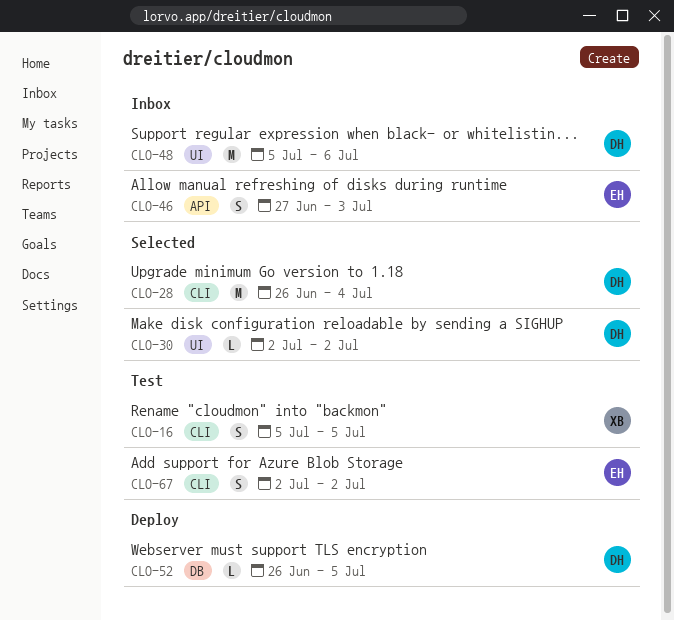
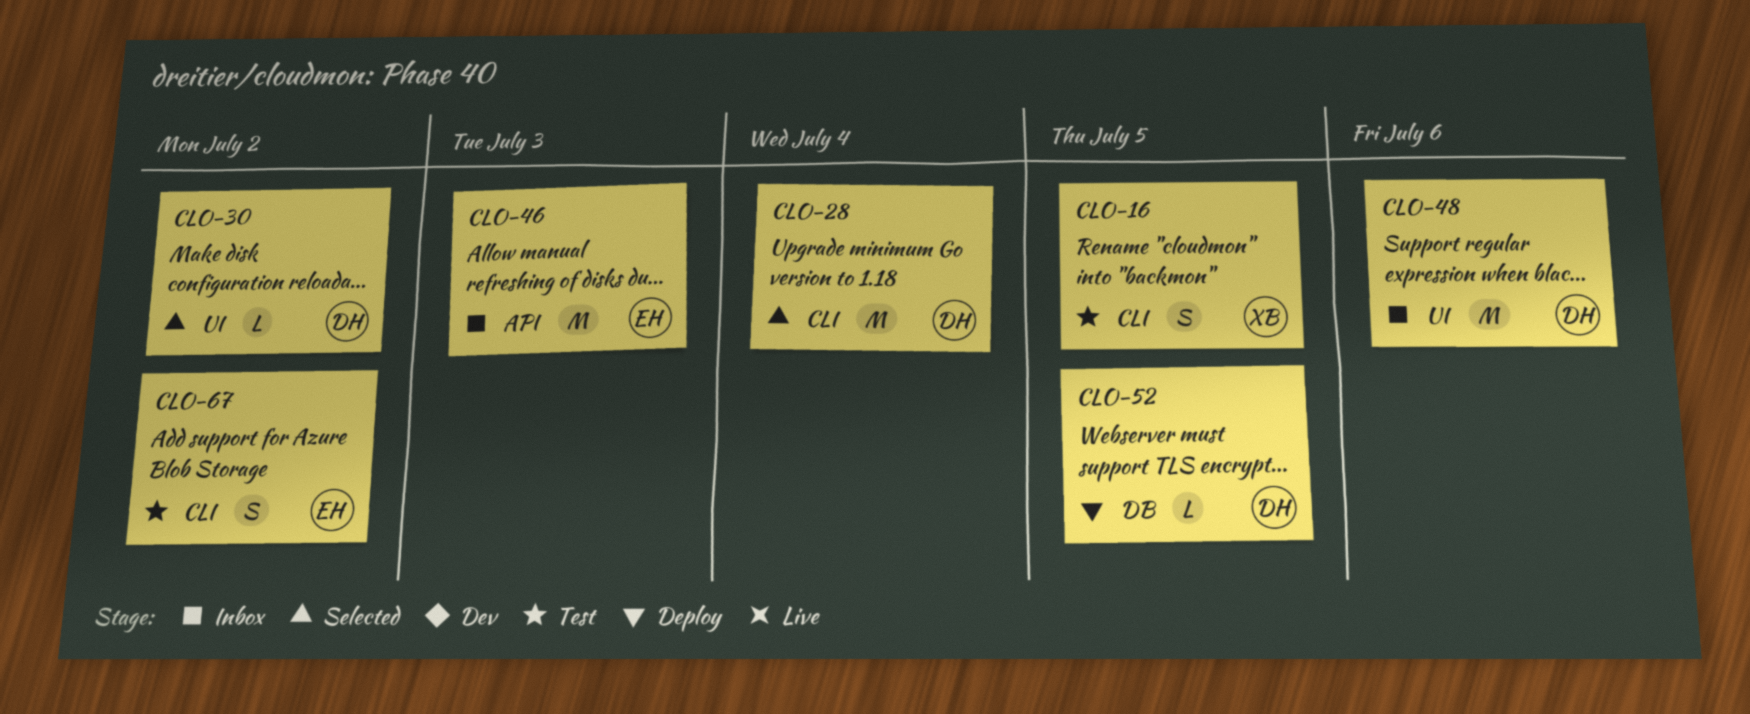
CLO-46, estimate: S -> M

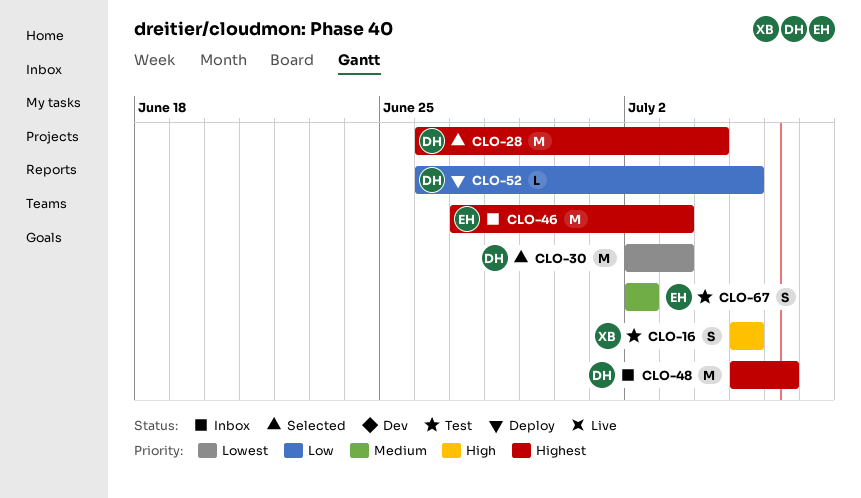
CLO-30, estimate: L -> M
CLO-30, due: Jul 2 -> Jul 3

